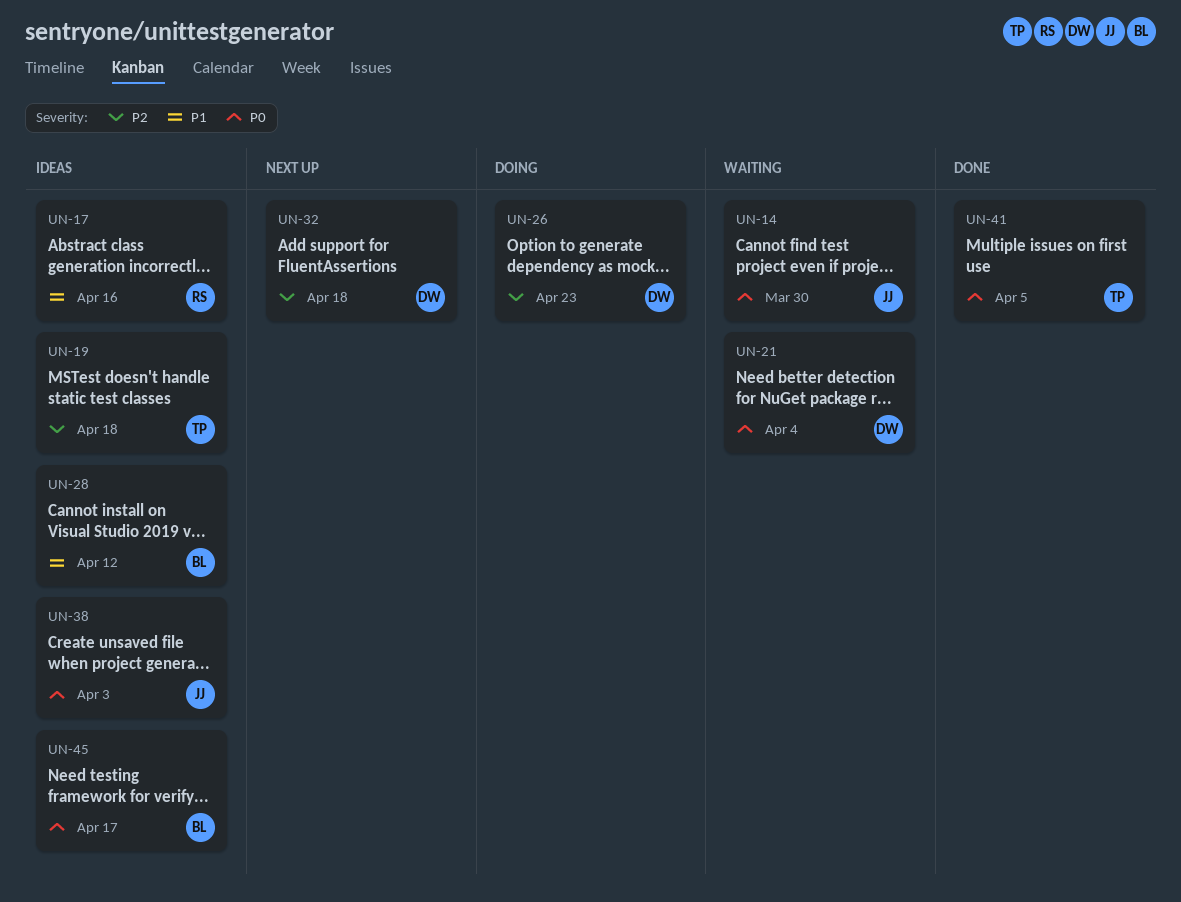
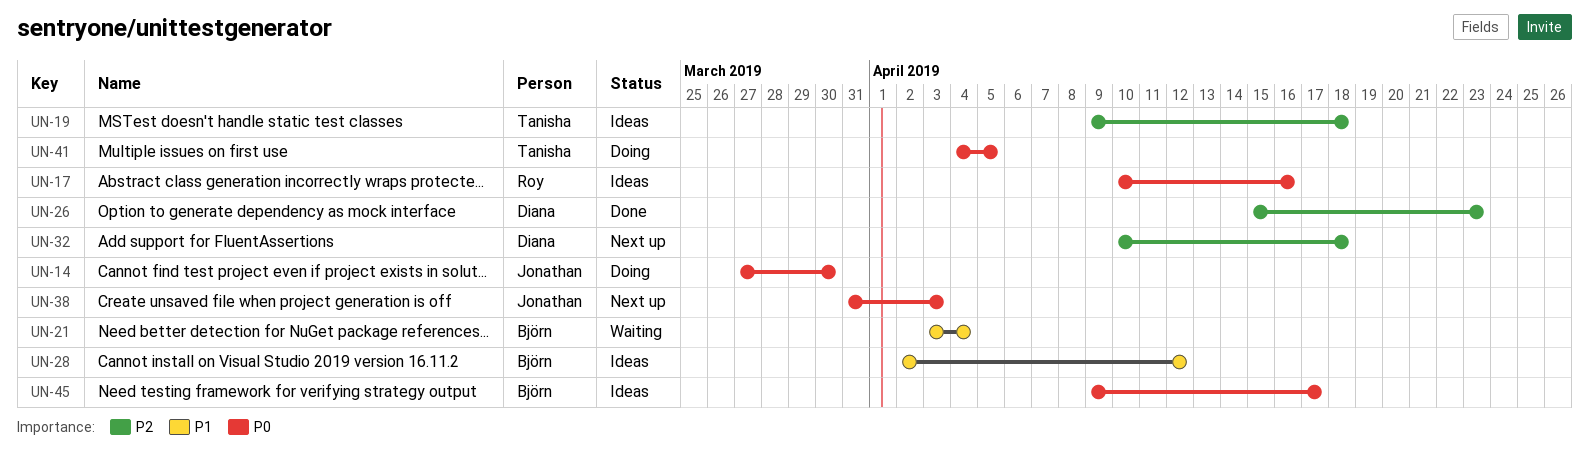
UN-14, status: Waiting -> Doing
UN-17, priority: P1 -> P0
UN-21, owner: Diana -> Björn
UN-21, priority: P0 -> P1
UN-26, status: Doing -> Done
UN-38, status: Ideas -> Next up
UN-41, status: Done -> Doing

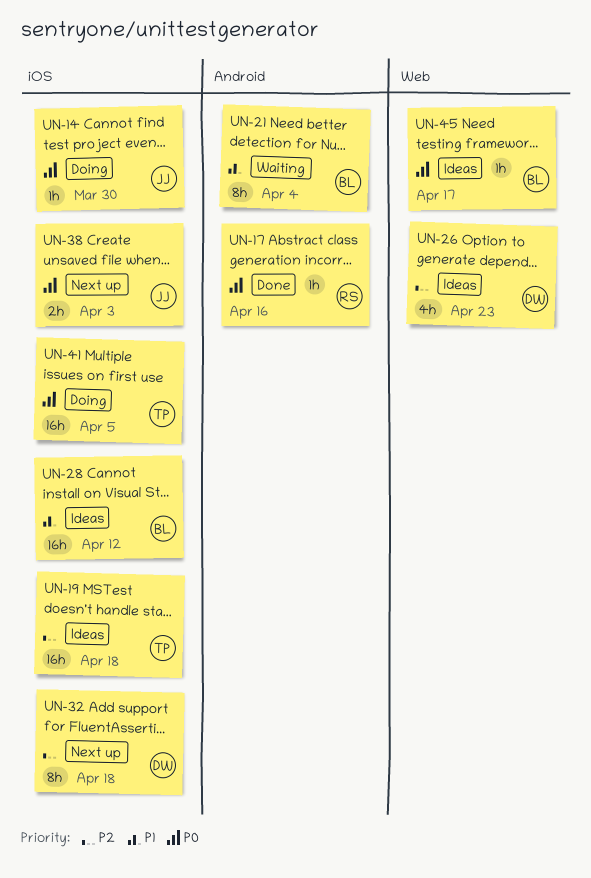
UN-17, status: Ideas -> Done
UN-26, status: Done -> Ideas

